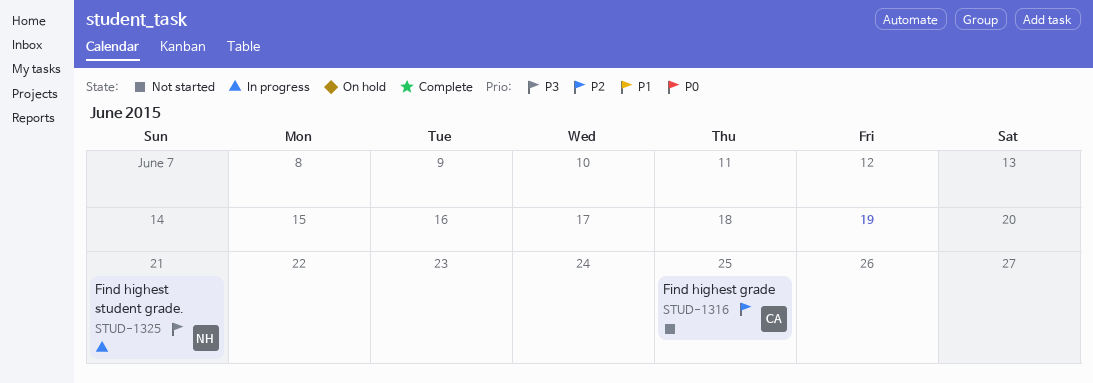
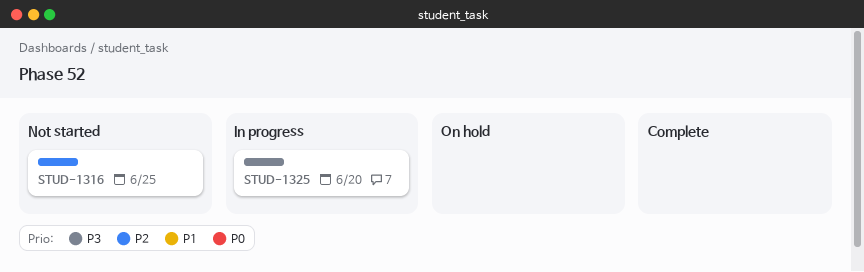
STUD-1325, due: Jun 21 -> Jun 20

